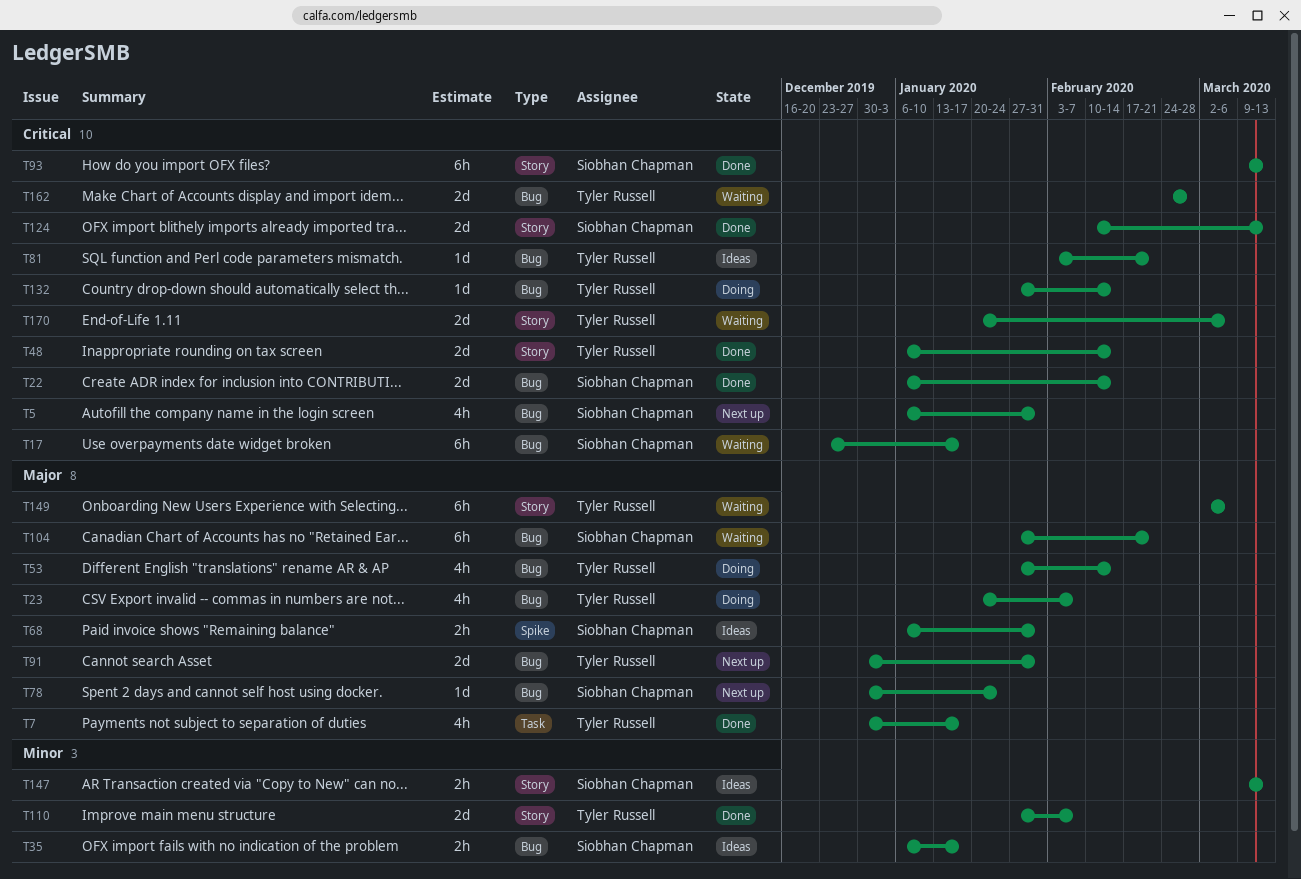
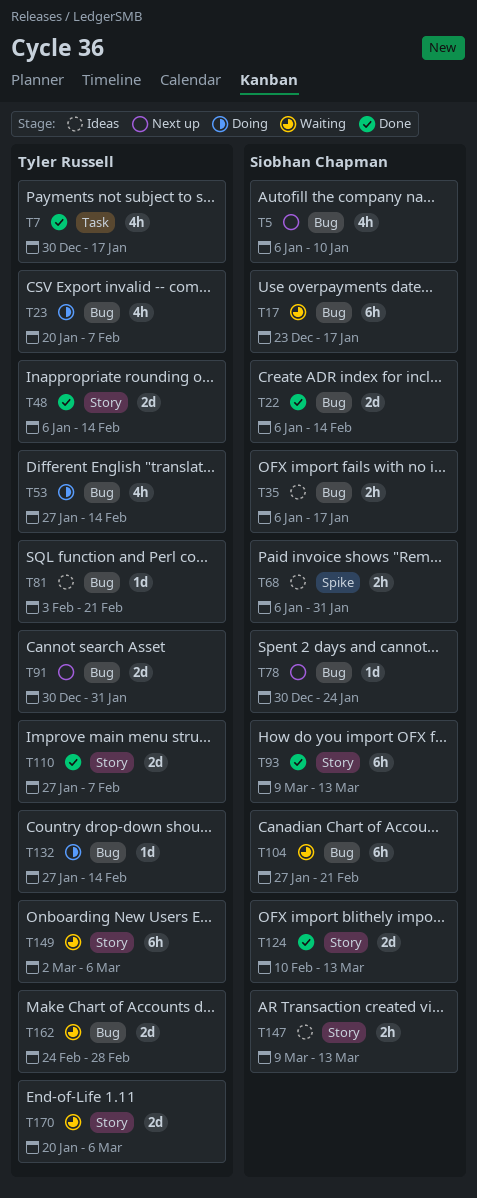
T5, due: Jan 31 -> Jan 10

